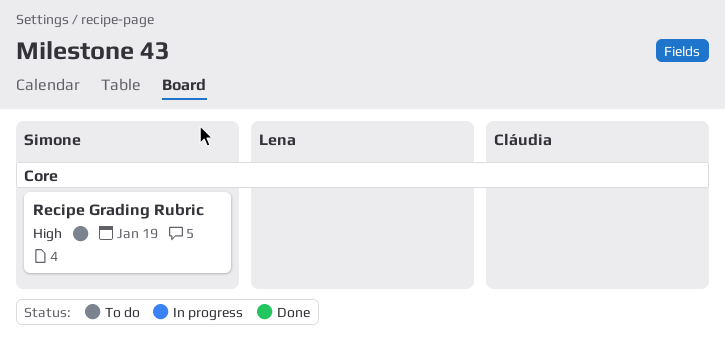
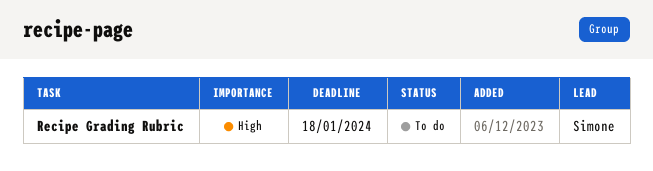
Recipe Grading Rubric, due: Jan 19 -> Jan 18

